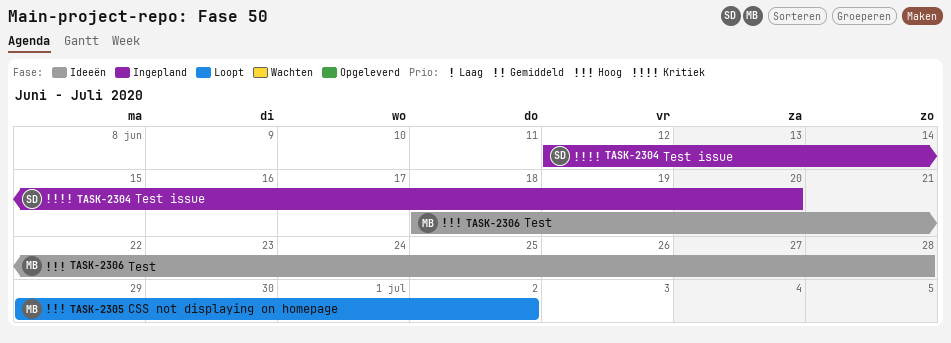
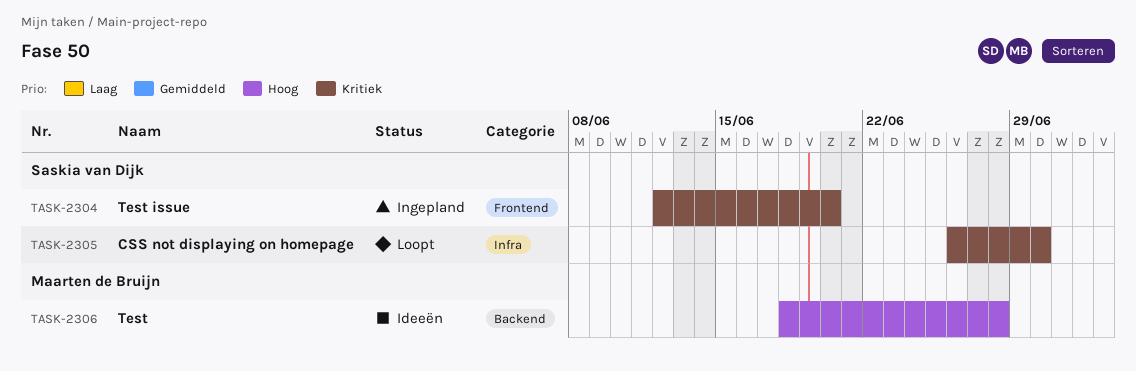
TASK-2305, owner: Maarten de Bruijn -> Saskia van Dijk
TASK-2305, priority: Hoog -> Kritiek
TASK-2305, start: Jun 29 -> Jun 26
TASK-2305, due: Jul 2 -> Jun 30

